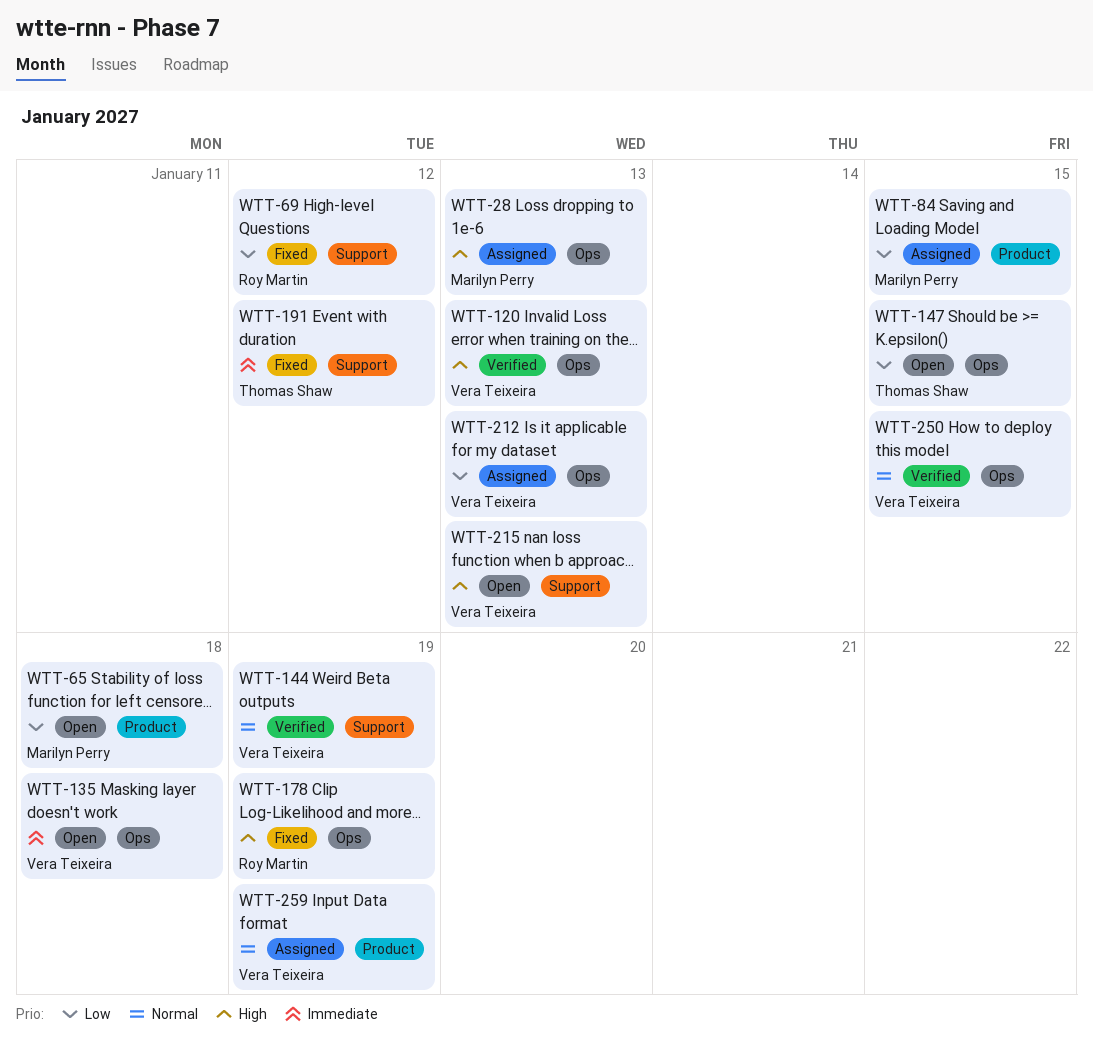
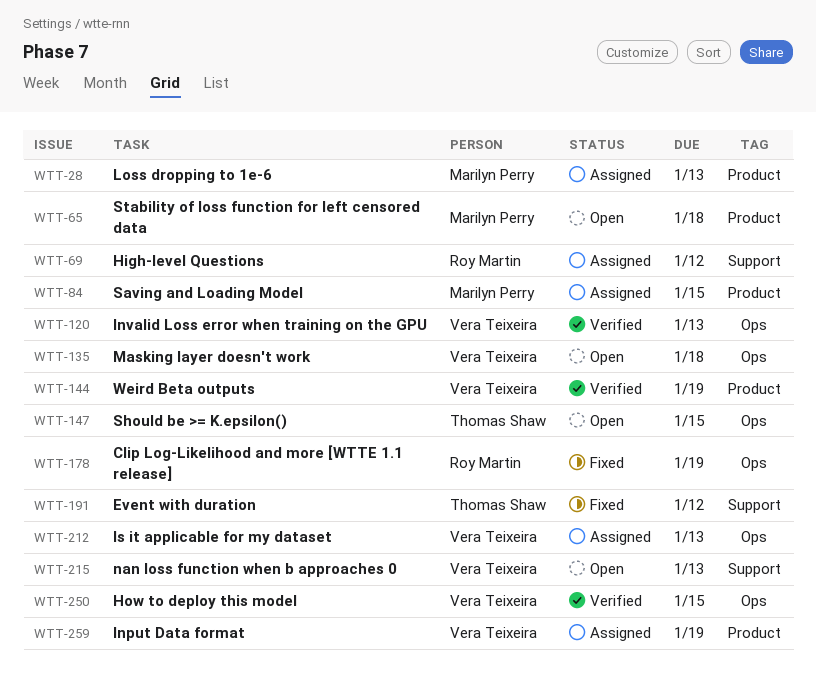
WTT-28, label: Ops -> Product
WTT-69, status: Fixed -> Assigned
WTT-144, label: Support -> Product

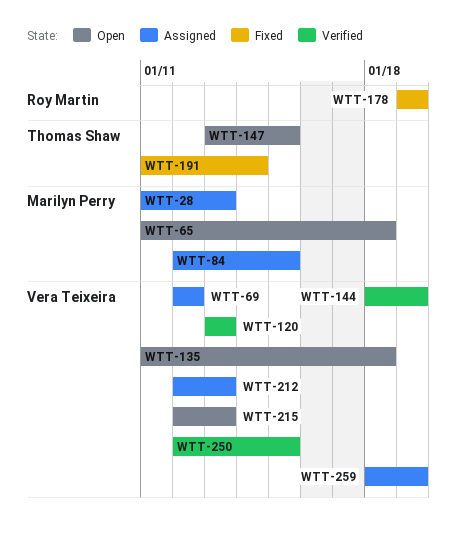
WTT-69, owner: Roy Martin -> Vera Teixeira
WTT-191, due: Jan 12 -> Jan 14

